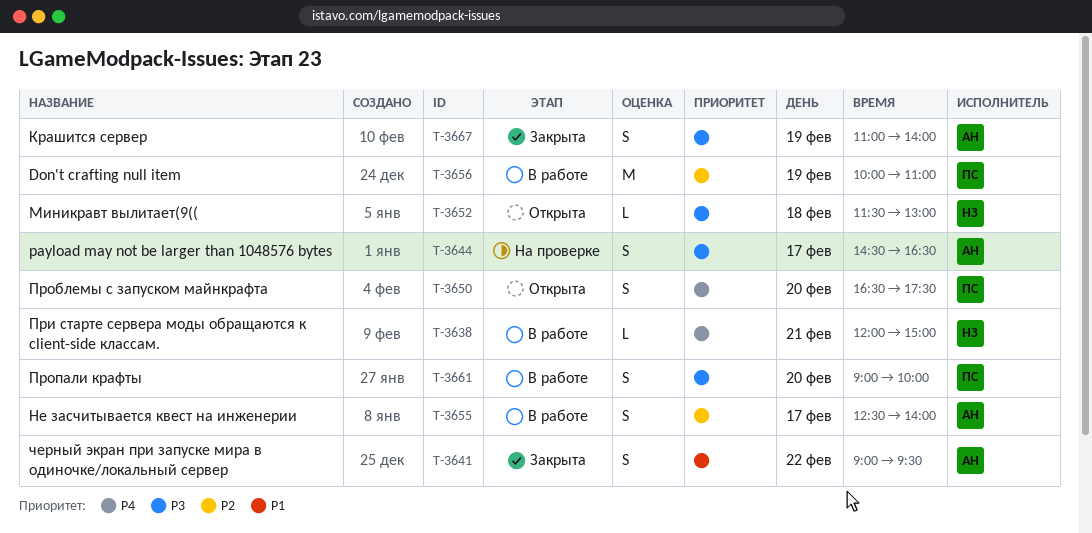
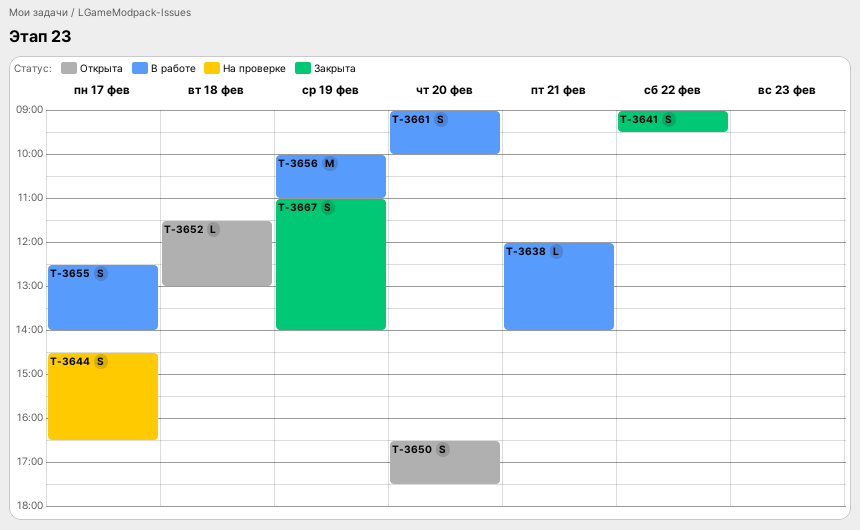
T-3638, ends: 15:00 -> 14:00

